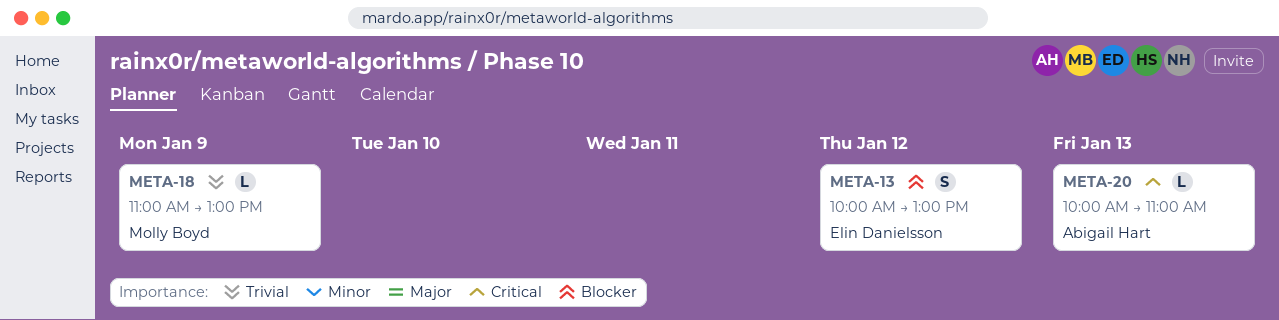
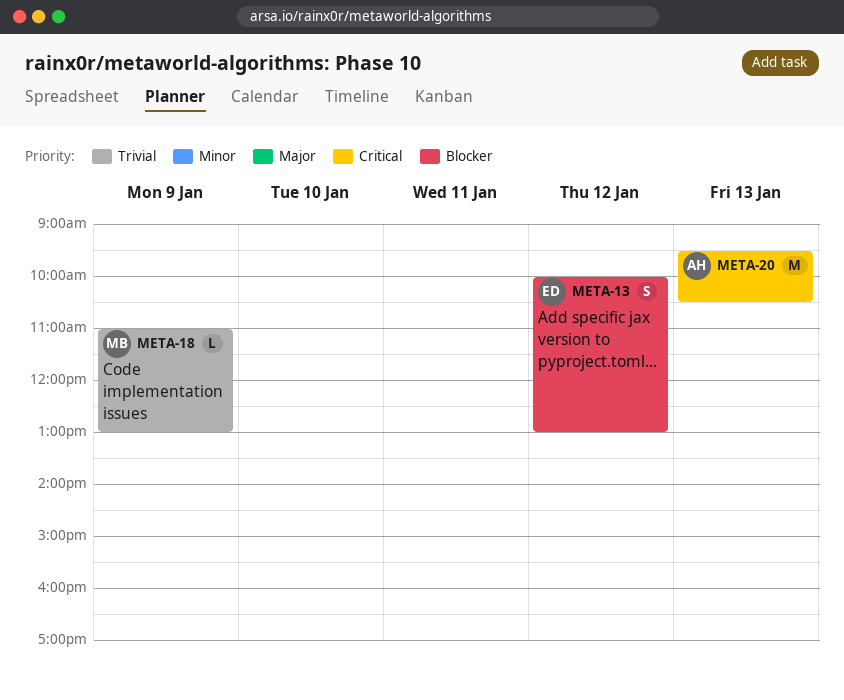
META-20, estimate: L -> M
META-20, begins: 10:00 -> 09:30
META-20, ends: 11:00 -> 10:30

